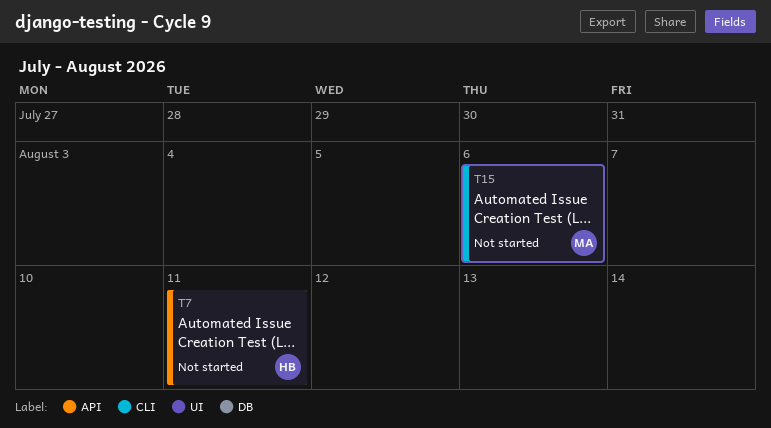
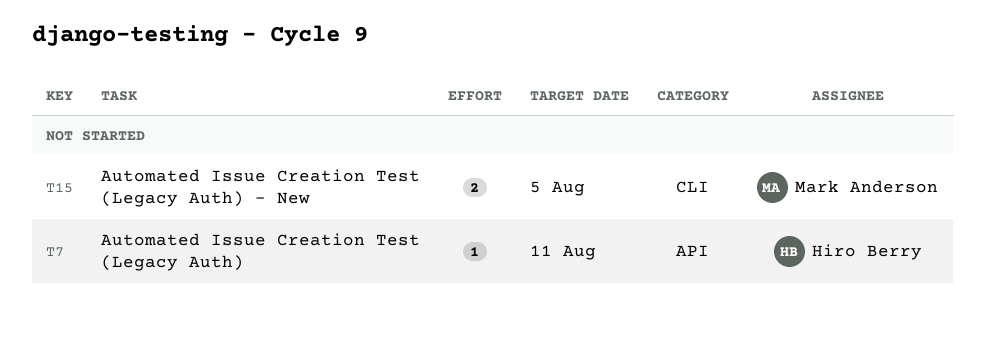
T15, due: Aug 6 -> Aug 5

